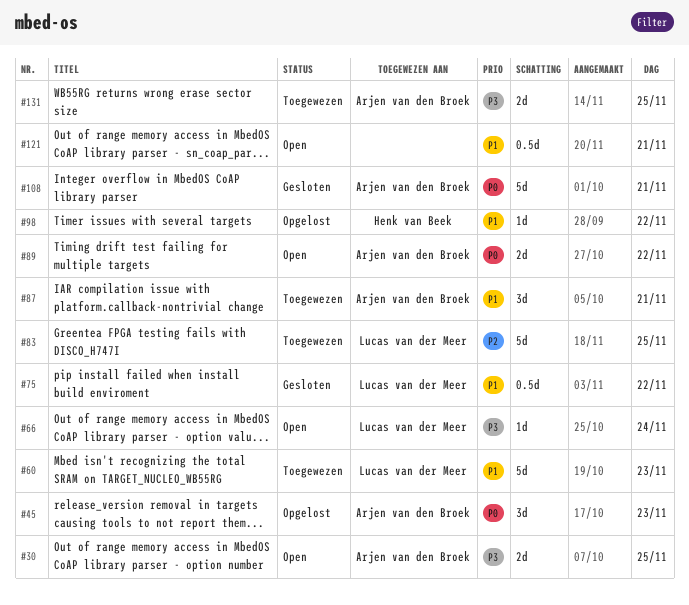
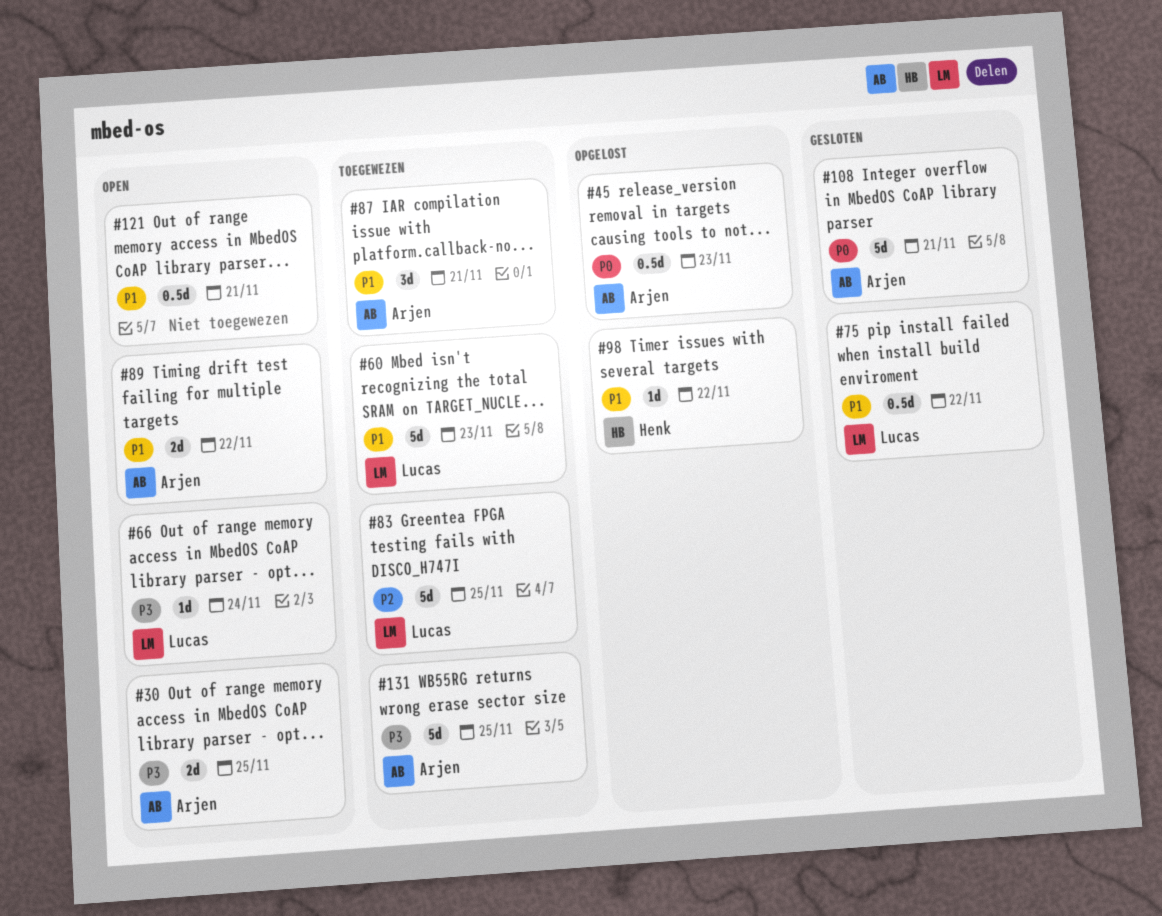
#45, estimate: 3d -> 0.5d
#89, priority: P0 -> P1
#131, estimate: 2d -> 5d

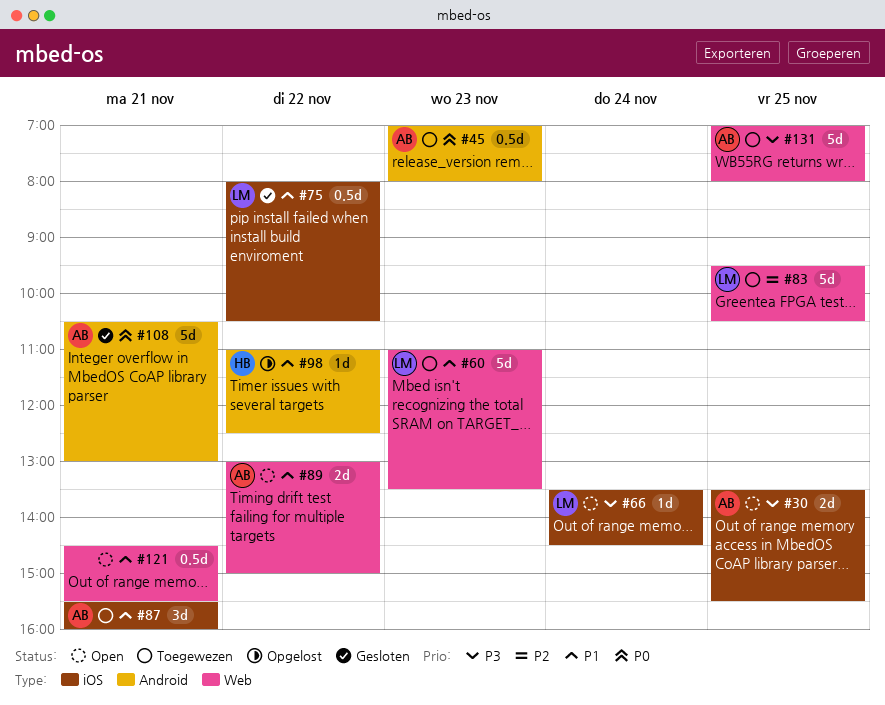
#45, status: Opgelost -> Toegewezen

